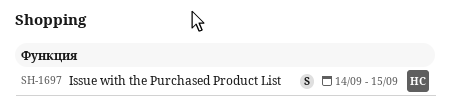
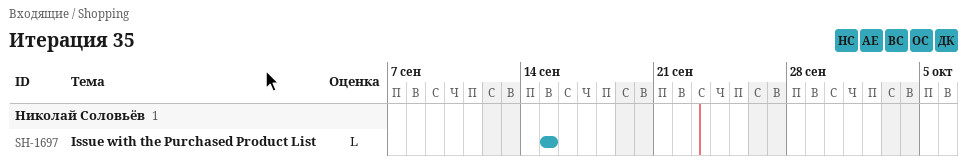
SH-1697, estimate: S -> L
SH-1697, start: Sep 14 -> Sep 15

